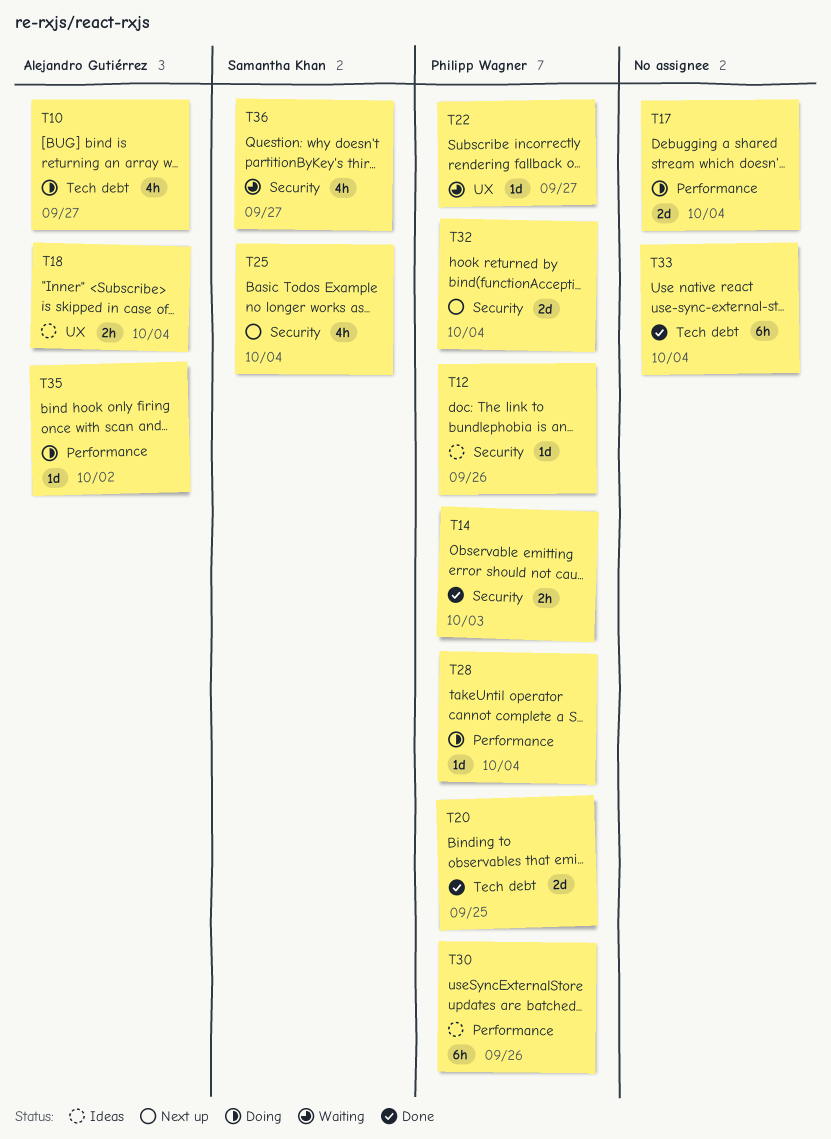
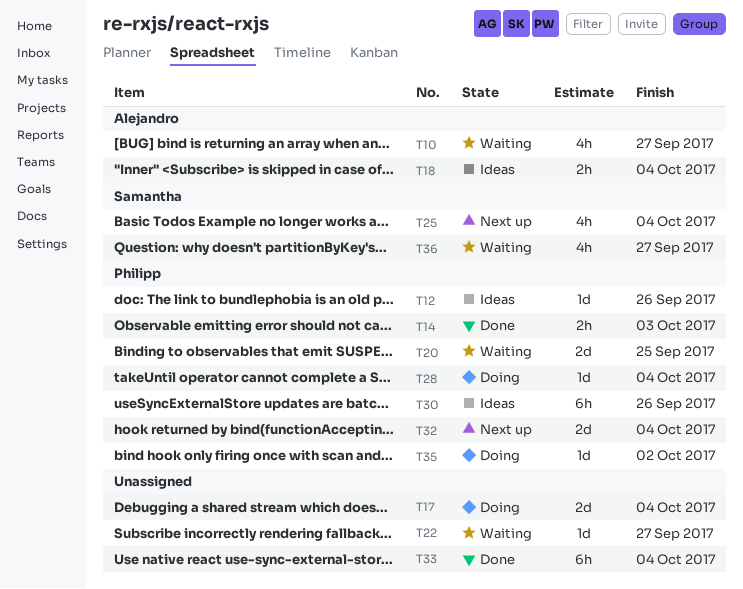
T10, status: Doing -> Waiting
T20, status: Done -> Waiting
T22, owner: Philipp Wagner -> none
T35, owner: Alejandro Gutiérrez -> Philipp Wagner

